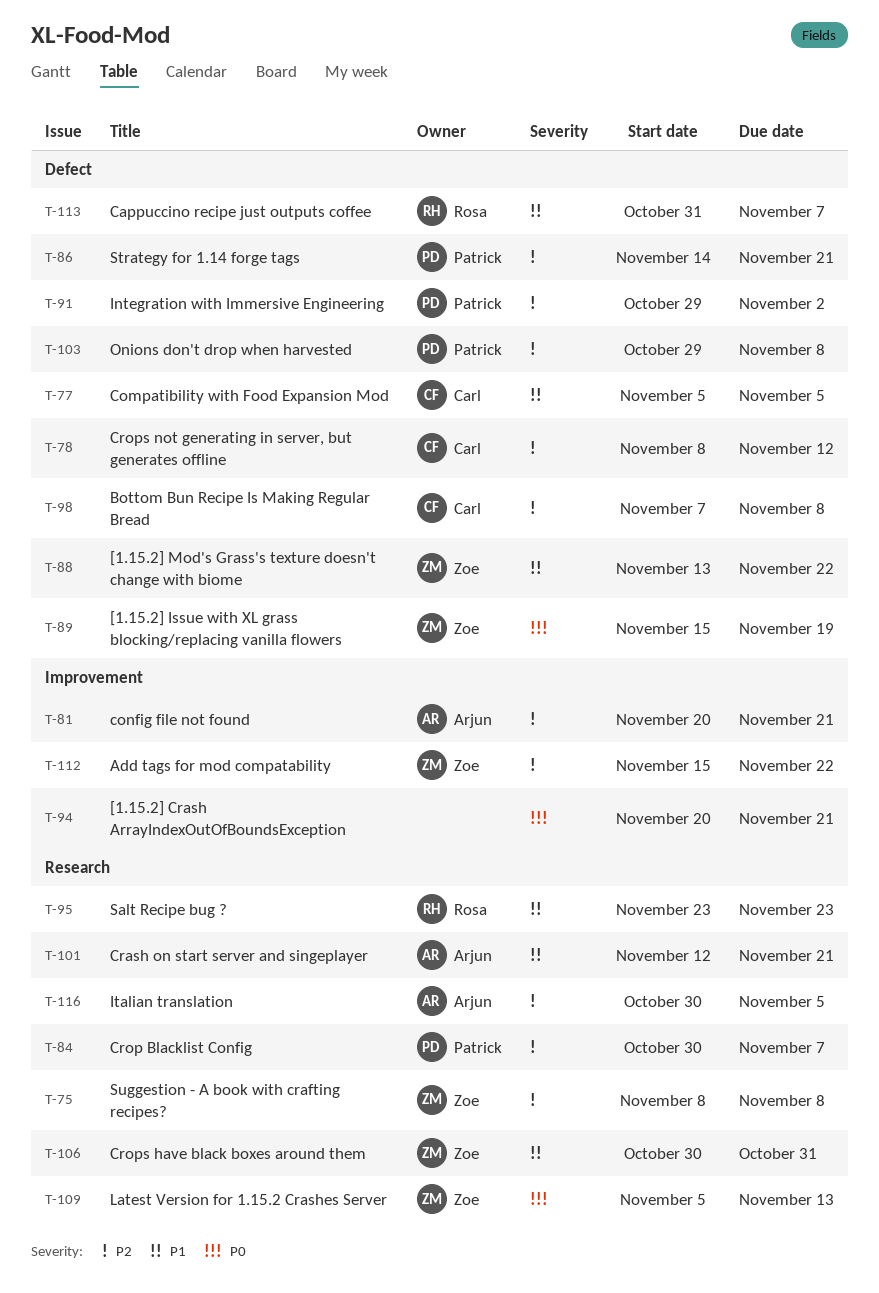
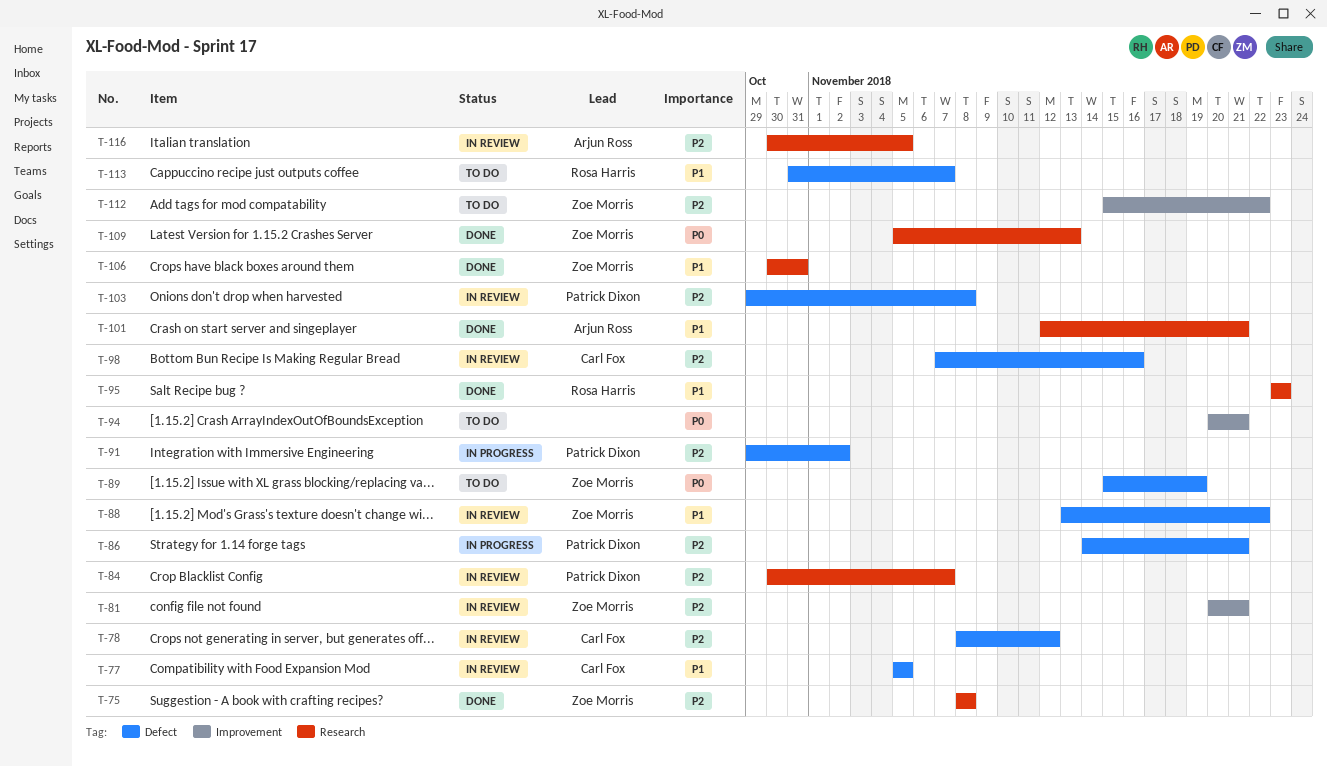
T-81, owner: Arjun Ross -> Zoe Morris
T-98, due: Nov 8 -> Nov 16

